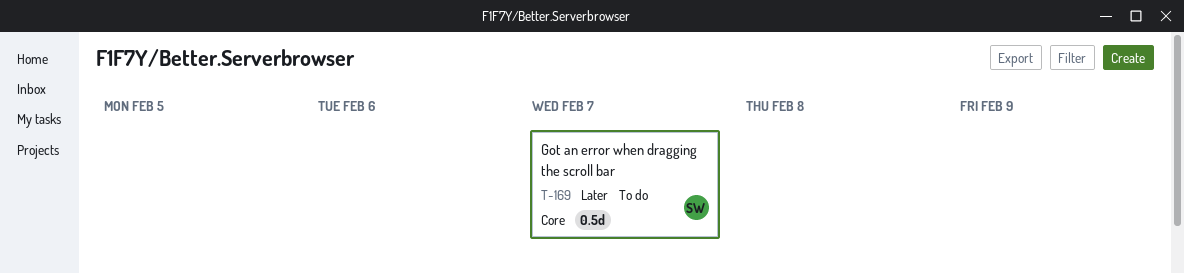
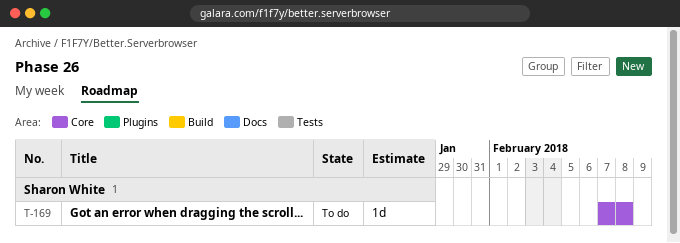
T-169, estimate: 0.5d -> 1d
T-169, due: Feb 7 -> Feb 8

